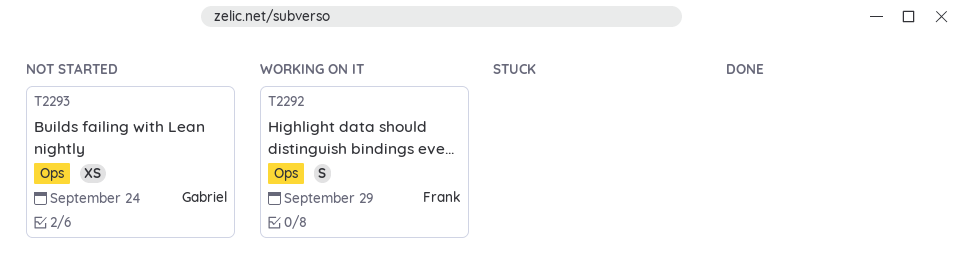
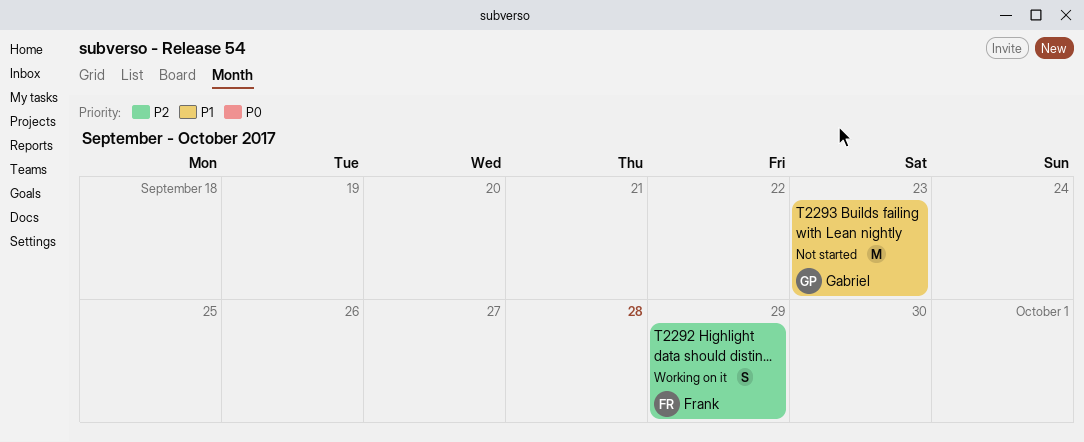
T2293, estimate: XS -> M
T2293, due: Sep 24 -> Sep 23

